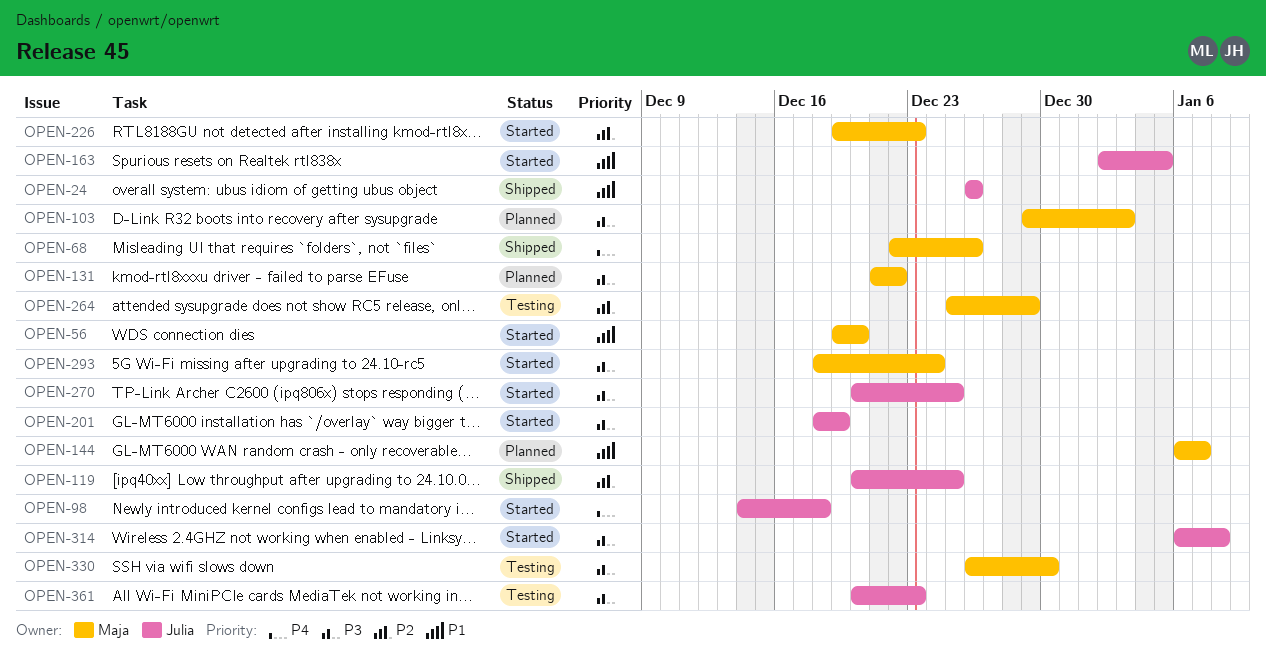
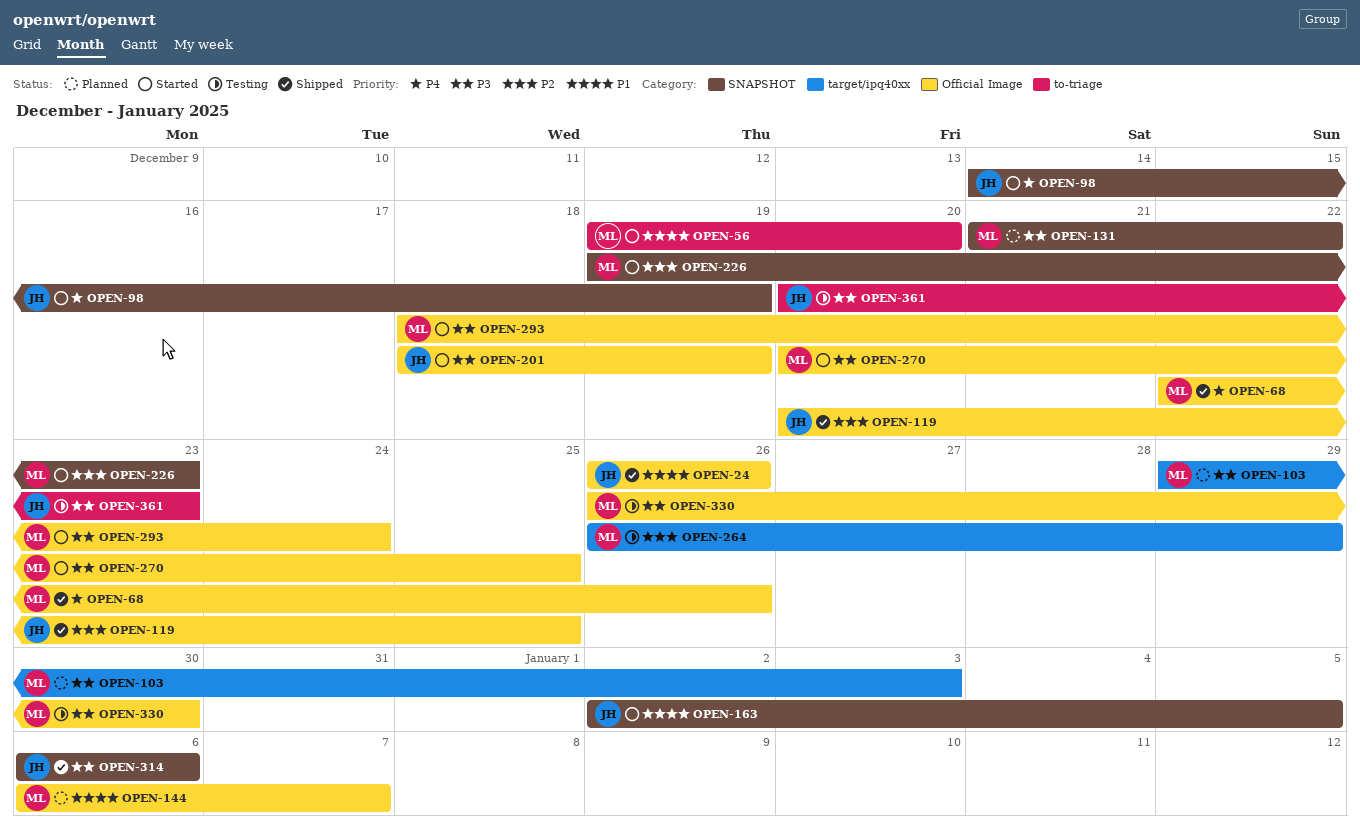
OPEN-98, due: Dec 18 -> Dec 19
OPEN-264, start: Dec 25 -> Dec 26
OPEN-270, owner: Julia -> Maja
OPEN-314, status: Started -> Shipped
OPEN-314, due: Jan 8 -> Jan 6

